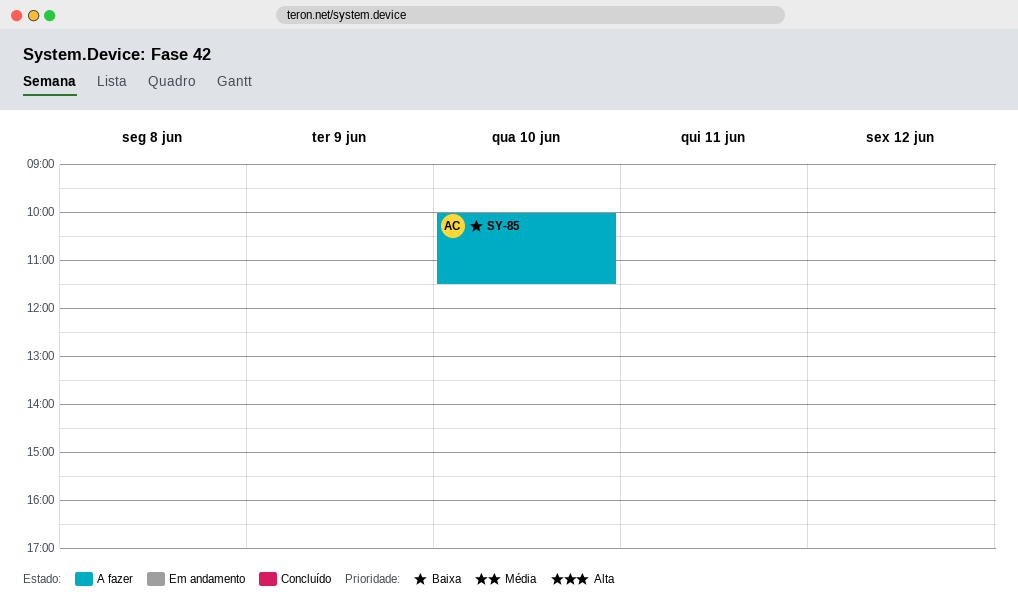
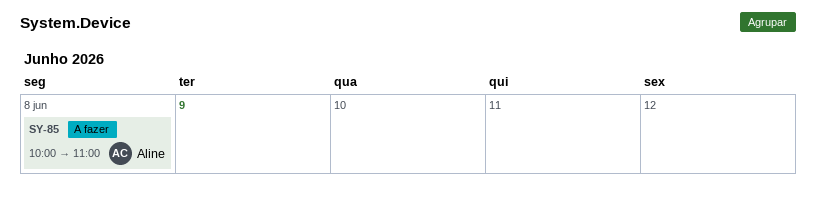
SY-85, day: Jun 10 -> Jun 8
SY-85, ends: 11:30 -> 11:00

